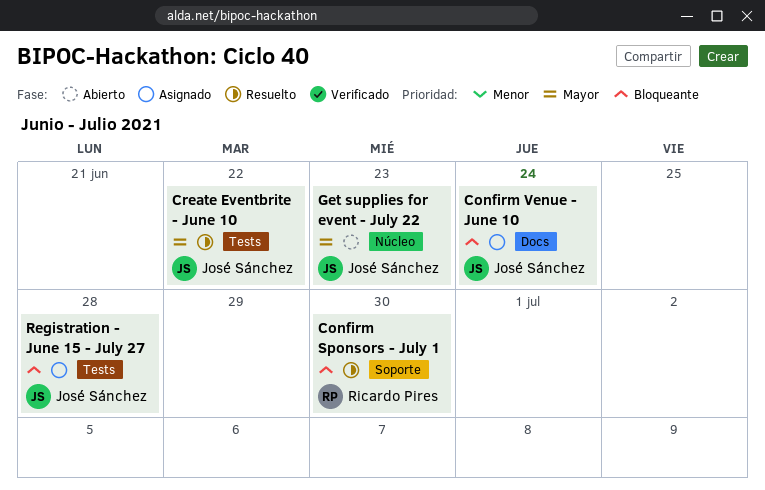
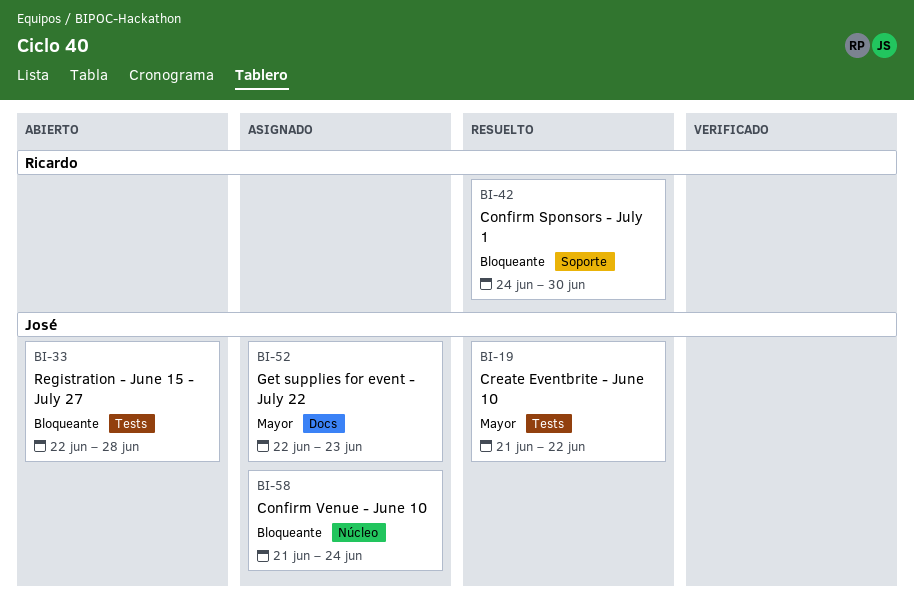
Confirm Venue - June 10, label: Docs -> Núcleo
Get supplies for event - July 22, status: Abierto -> Asignado
Get supplies for event - July 22, label: Núcleo -> Docs
Registration - June 15 - July 27, status: Asignado -> Abierto

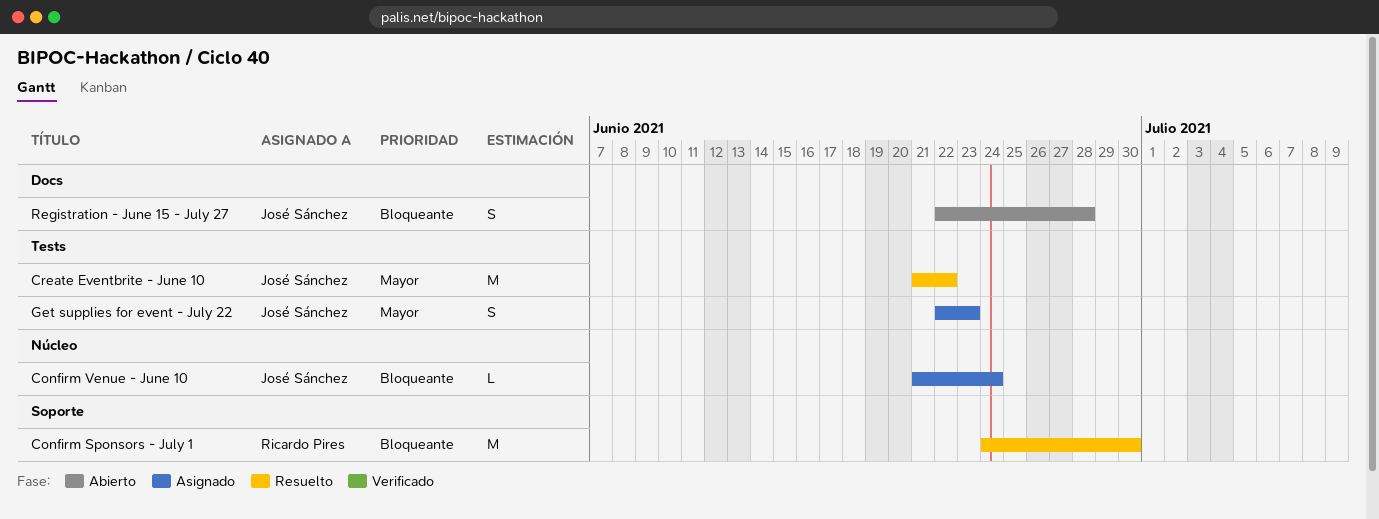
Get supplies for event - July 22, label: Docs -> Tests
Registration - June 15 - July 27, label: Tests -> Docs

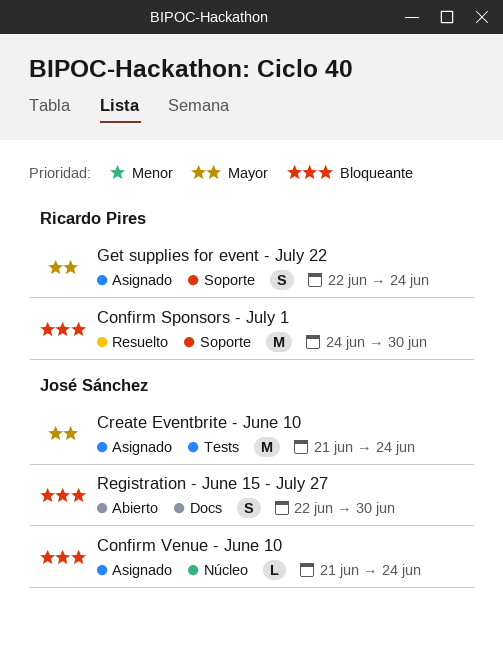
Create Eventbrite - June 10, status: Resuelto -> Asignado
Create Eventbrite - June 10, due: Jun 22 -> Jun 24
Get supplies for event - July 22, owner: José Sánchez -> Ricardo Pires
Get supplies for event - July 22, label: Tests -> Soporte
Get supplies for event - July 22, due: Jun 23 -> Jun 24
Registration - June 15 - July 27, due: Jun 28 -> Jun 30

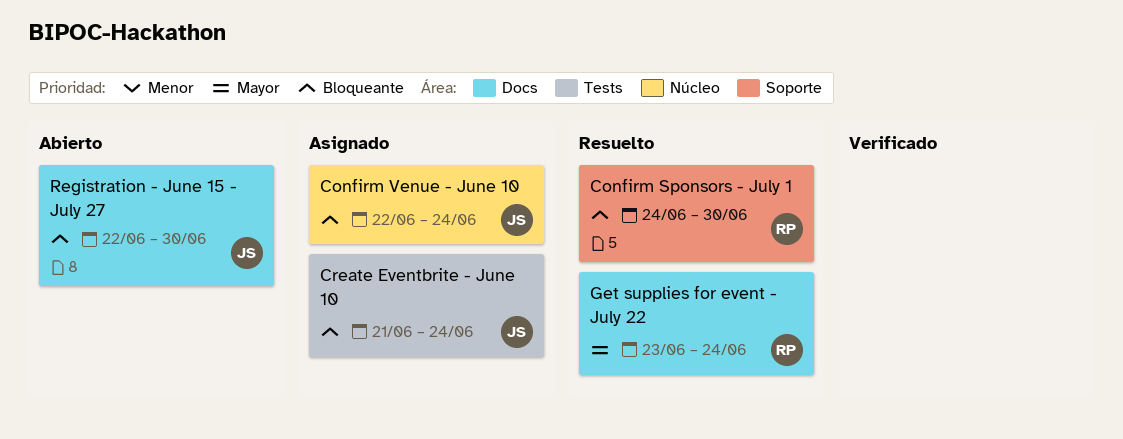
Confirm Venue - June 10, start: Jun 21 -> Jun 22
Create Eventbrite - June 10, priority: Mayor -> Bloqueante
Get supplies for event - July 22, status: Asignado -> Resuelto
Get supplies for event - July 22, label: Soporte -> Docs
Get supplies for event - July 22, start: Jun 22 -> Jun 23

